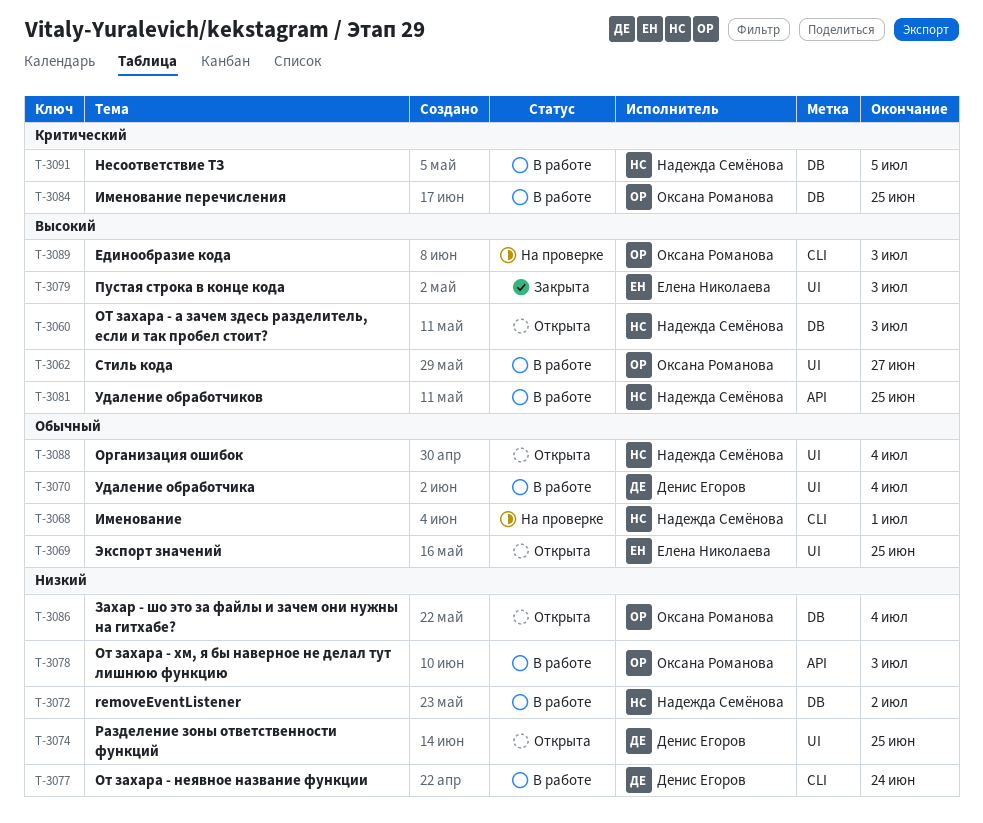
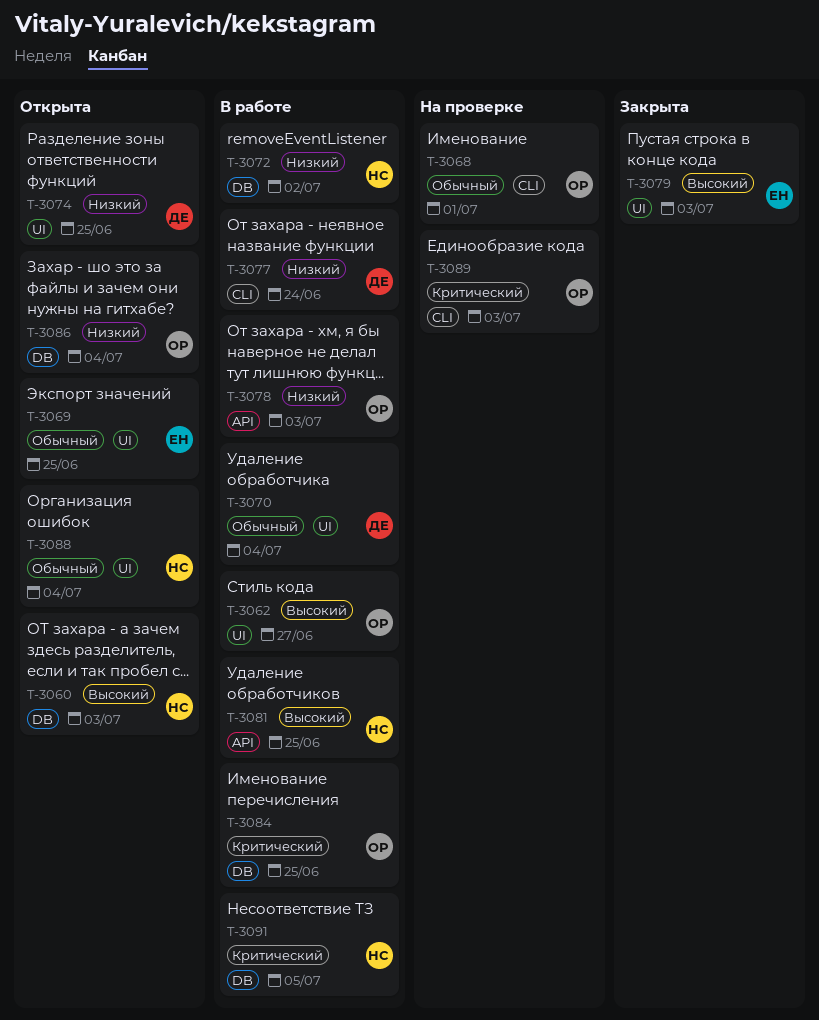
T-3068, owner: Надежда Семёнова -> Оксана Романова
T-3089, priority: Высокий -> Критический

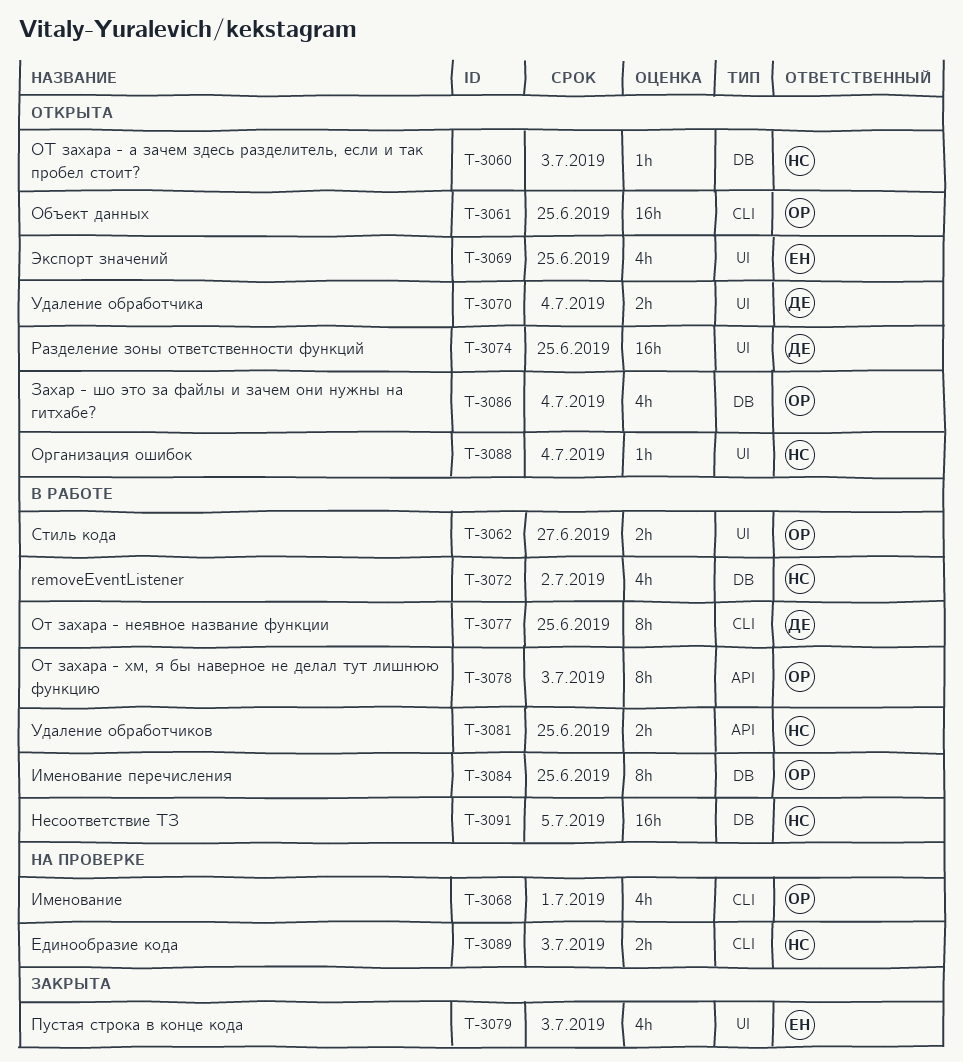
T-3061: none -> present
T-3070, status: В работе -> Открыта
T-3077, due: Jun 24 -> Jun 25
T-3089, owner: ОР -> НС

